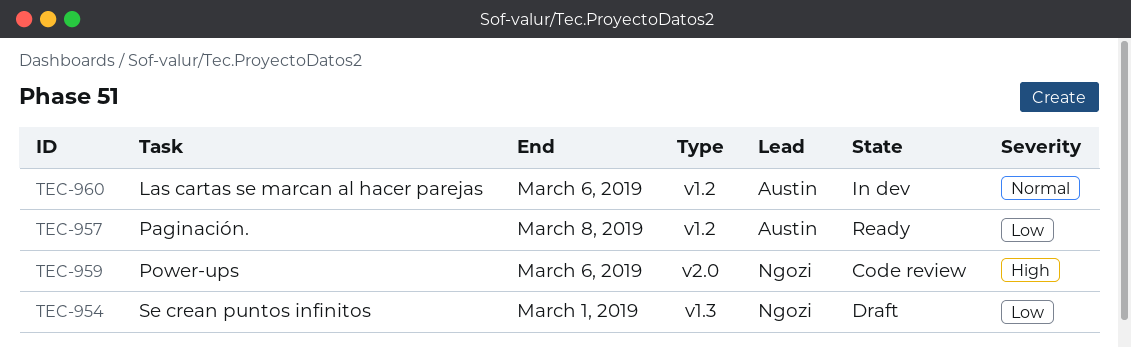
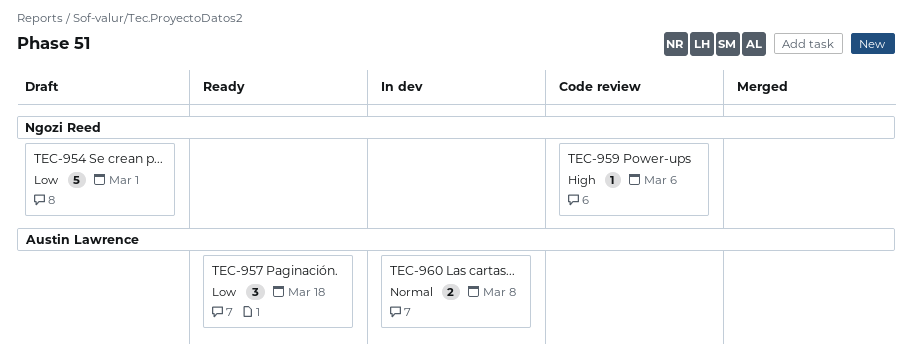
TEC-957, due: Mar 8 -> Mar 18
TEC-960, due: Mar 6 -> Mar 8

